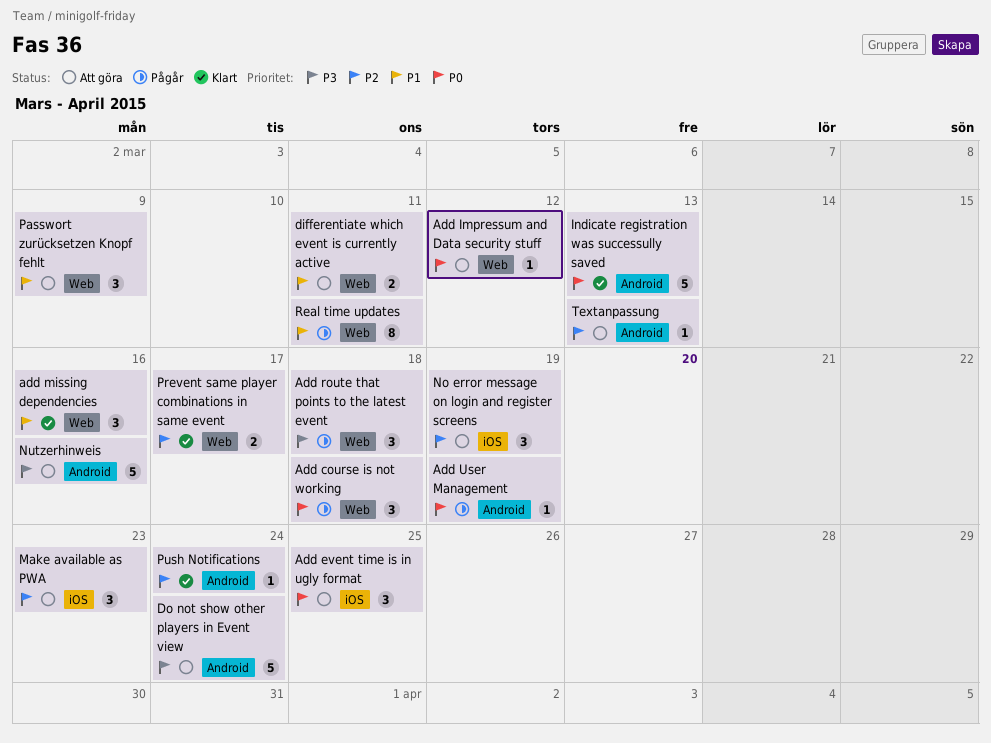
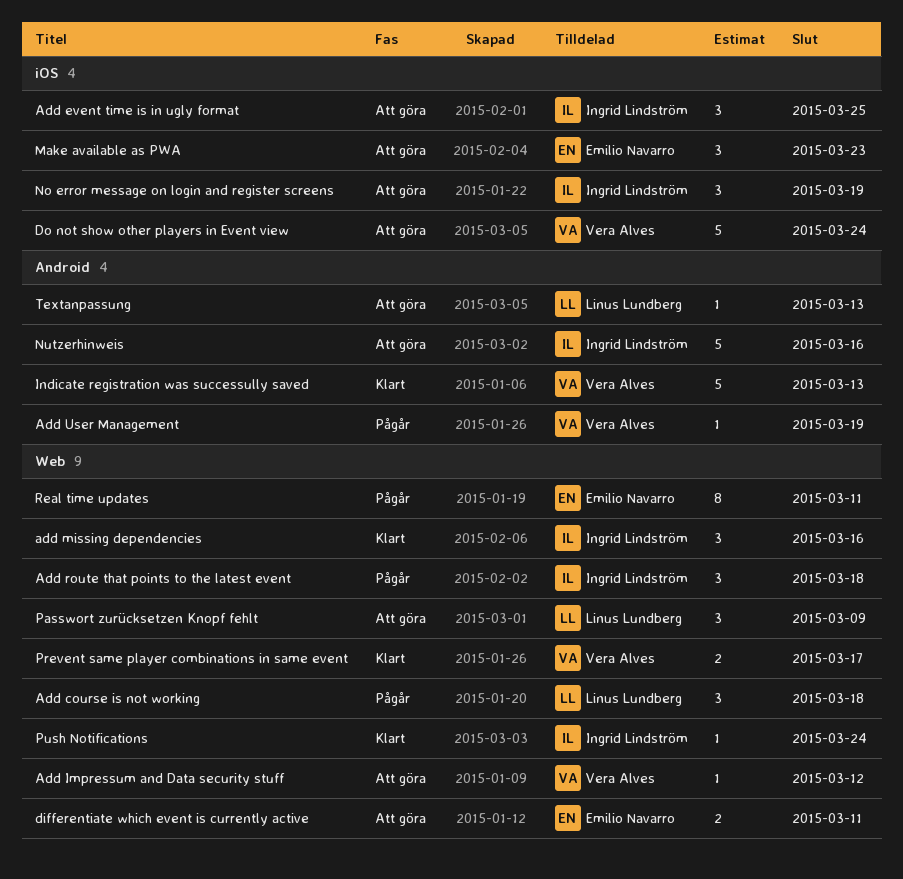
Do not show other players in Event view, label: Android -> iOS
Push Notifications, label: Android -> Web

